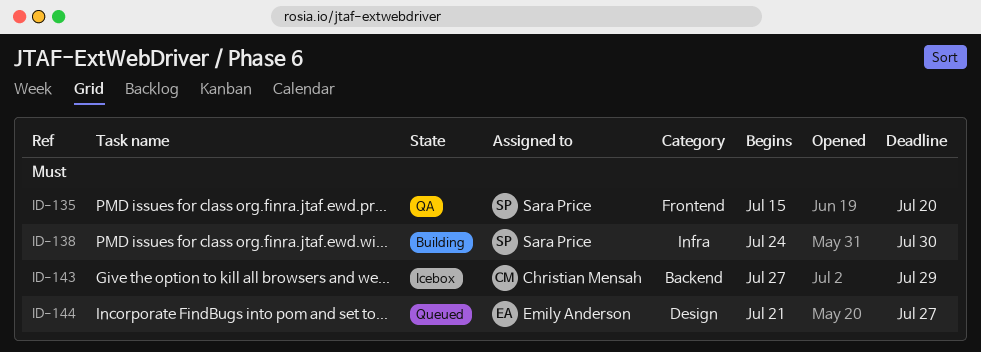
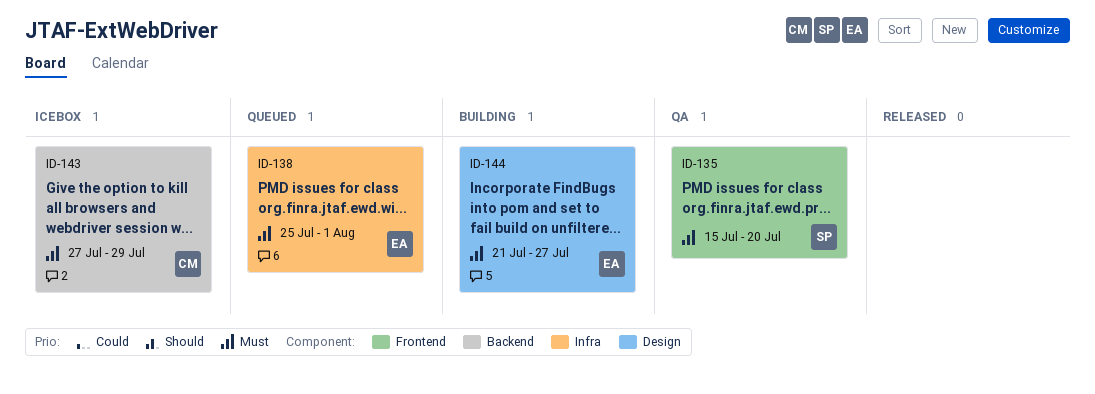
ID-138, status: Building -> Queued
ID-138, owner: Sara Price -> Emily Anderson
ID-138, start: Jul 24 -> Jul 25
ID-138, due: Jul 30 -> Aug 1
ID-144, status: Queued -> Building

